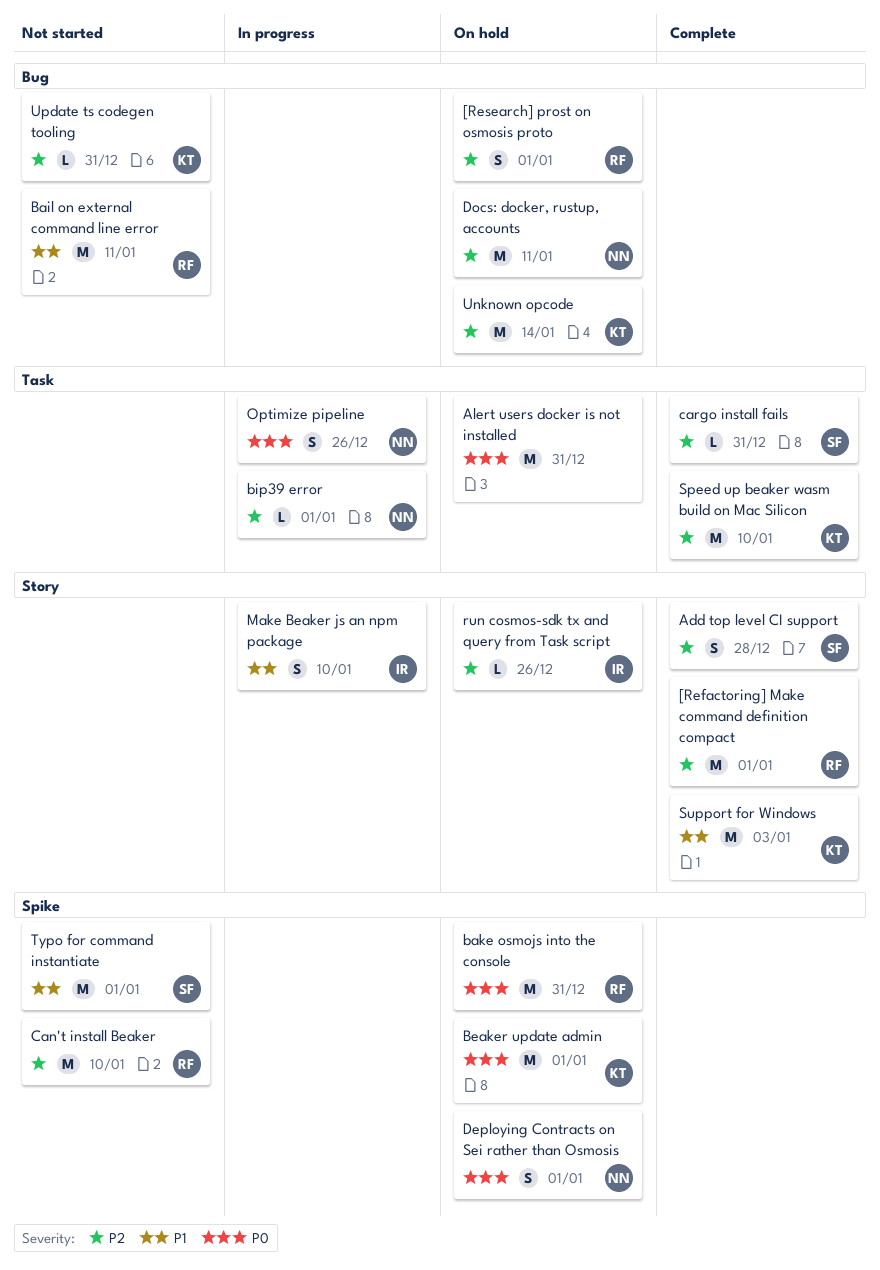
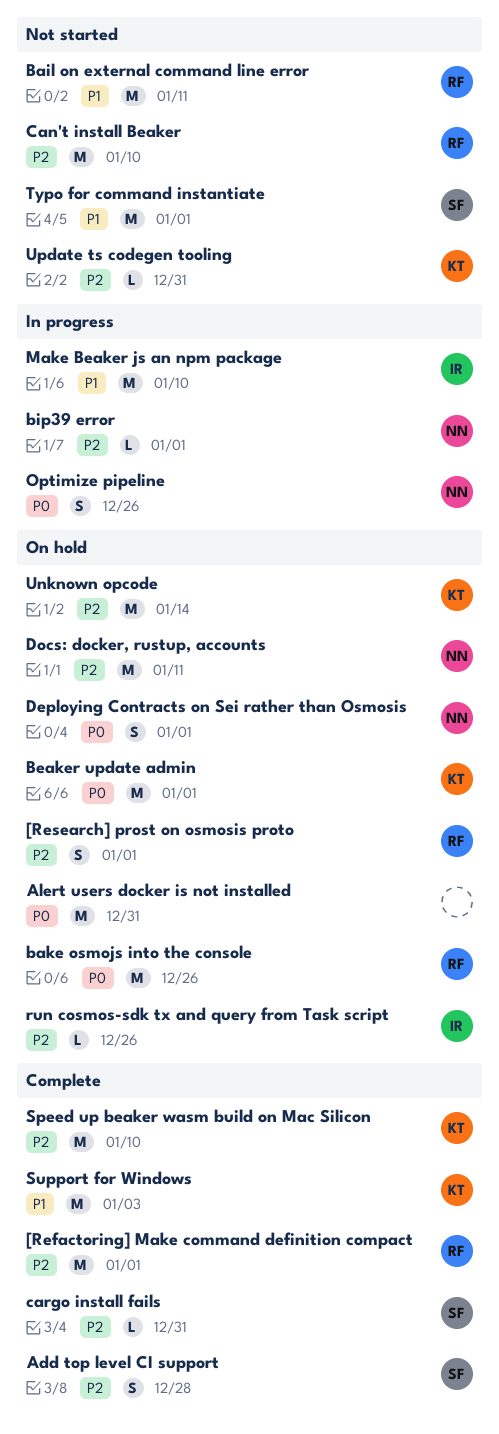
bake osmojs into the console, due: Dec 31 -> Dec 26
Make Beaker js an npm package, estimate: S -> M

